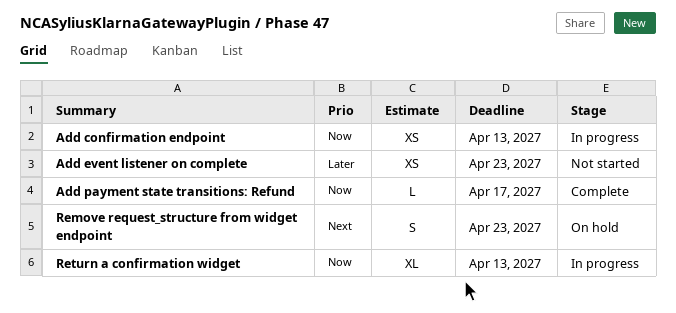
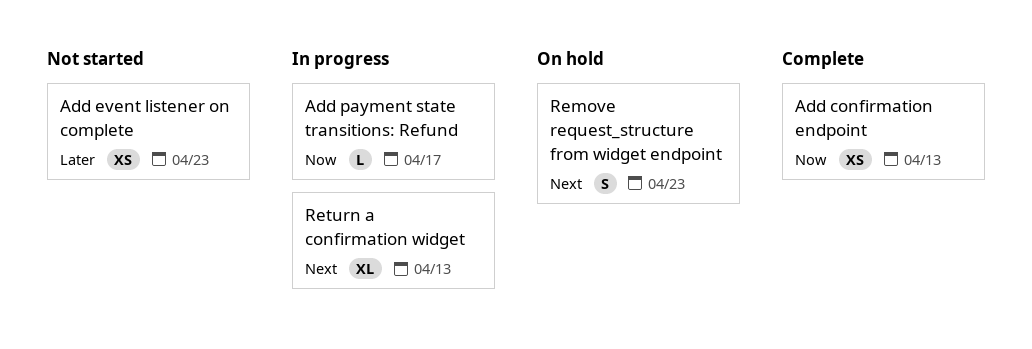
Add confirmation endpoint, status: In progress -> Complete
Add payment state transitions: Refund, status: Complete -> In progress
Return a confirmation widget, priority: Now -> Next

